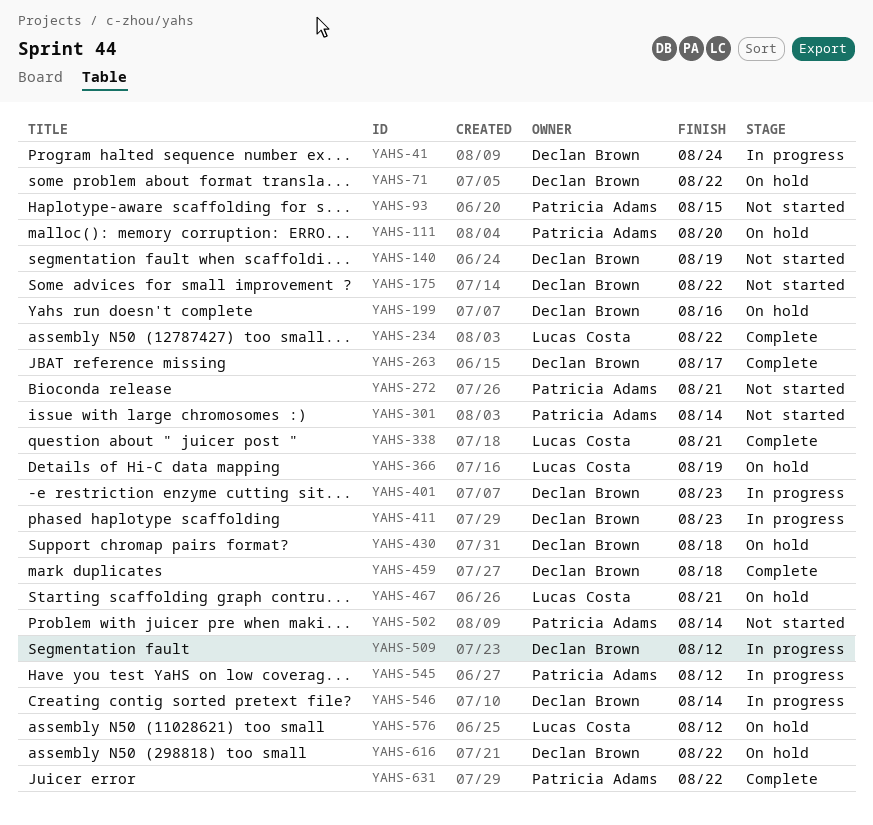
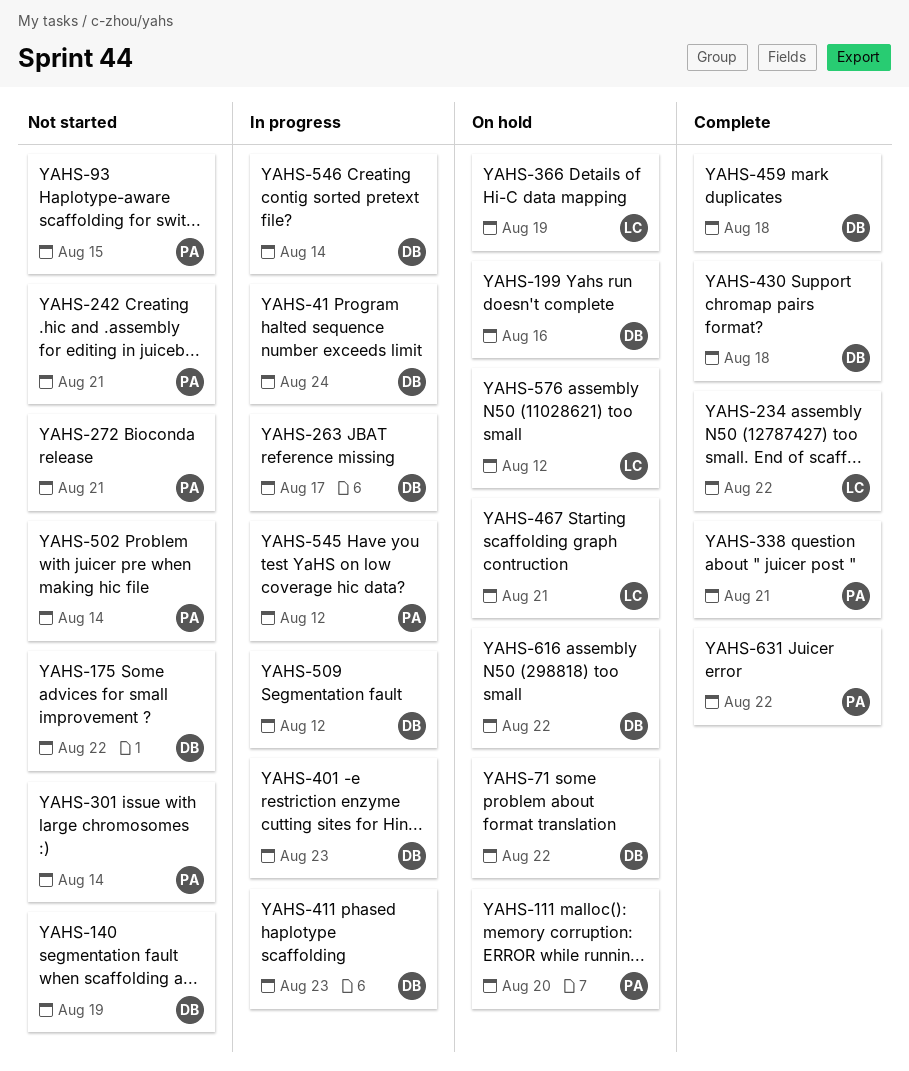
YAHS-242: none -> present
YAHS-263, status: Complete -> In progress
YAHS-338, owner: Lucas Costa -> Patricia Adams
YAHS-430, status: On hold -> Complete

